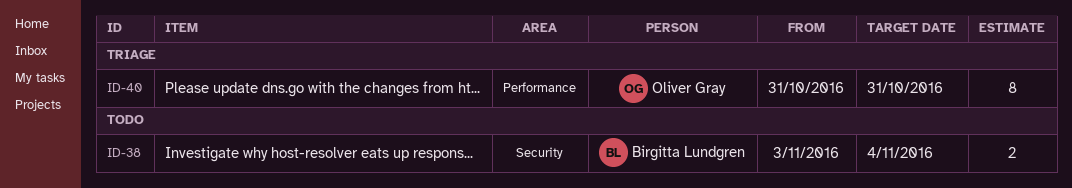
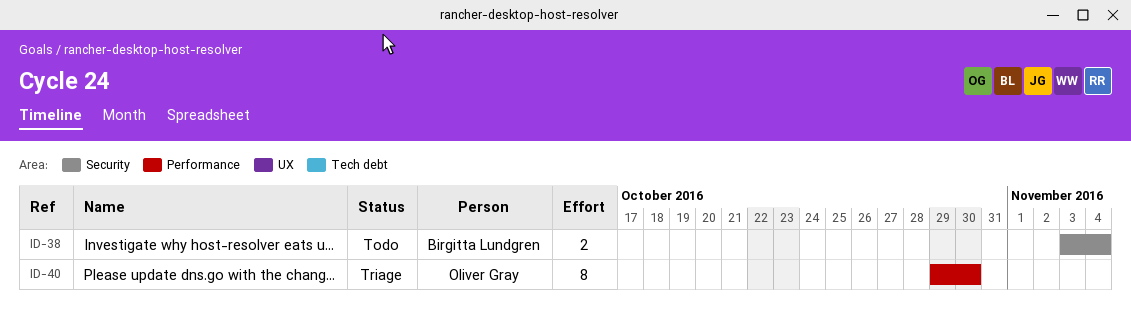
ID-40, start: Oct 31 -> Oct 29
ID-40, due: Oct 31 -> Oct 30

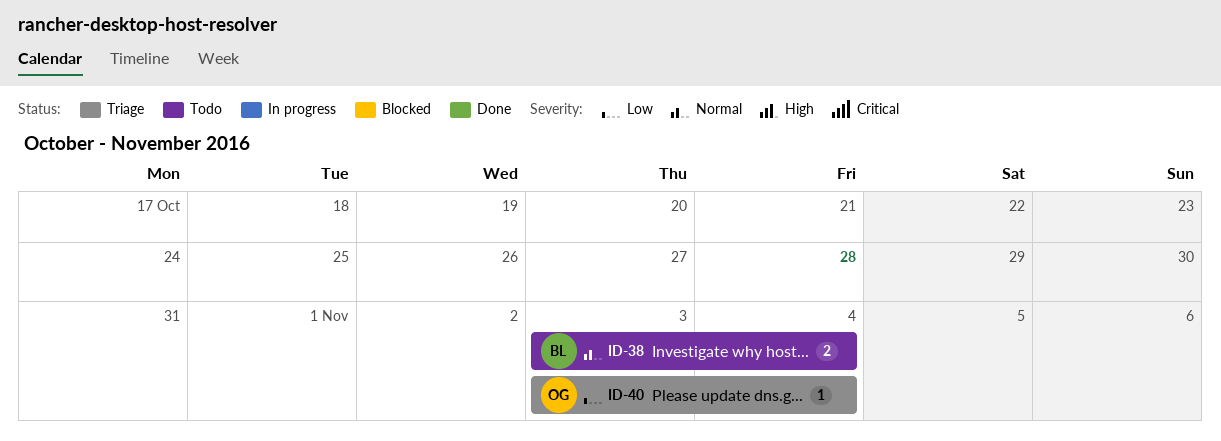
ID-40, estimate: 8 -> 1
ID-40, start: Oct 29 -> Nov 3
ID-40, due: Oct 30 -> Nov 4

